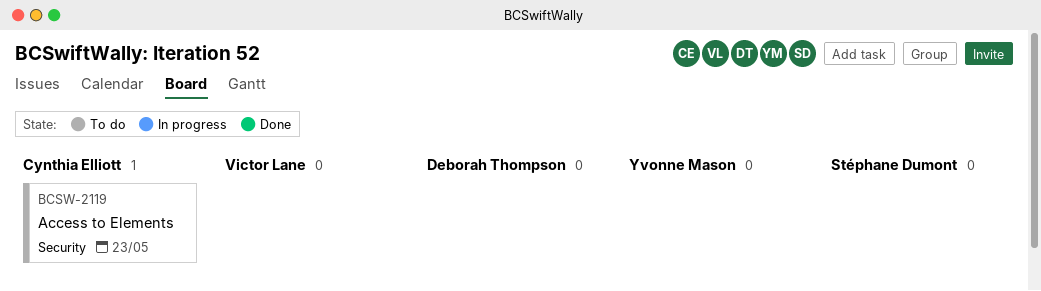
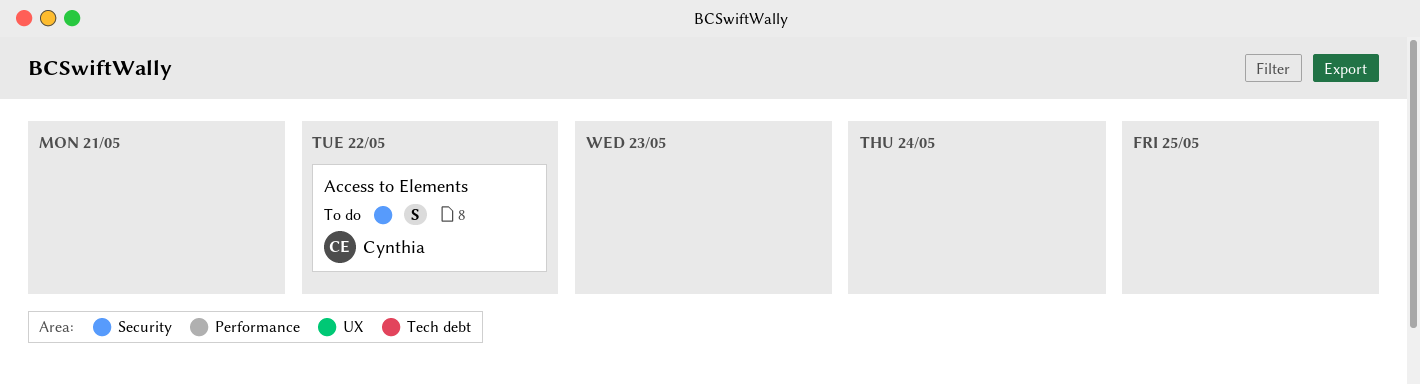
Access to Elements, due: May 23 -> May 22

